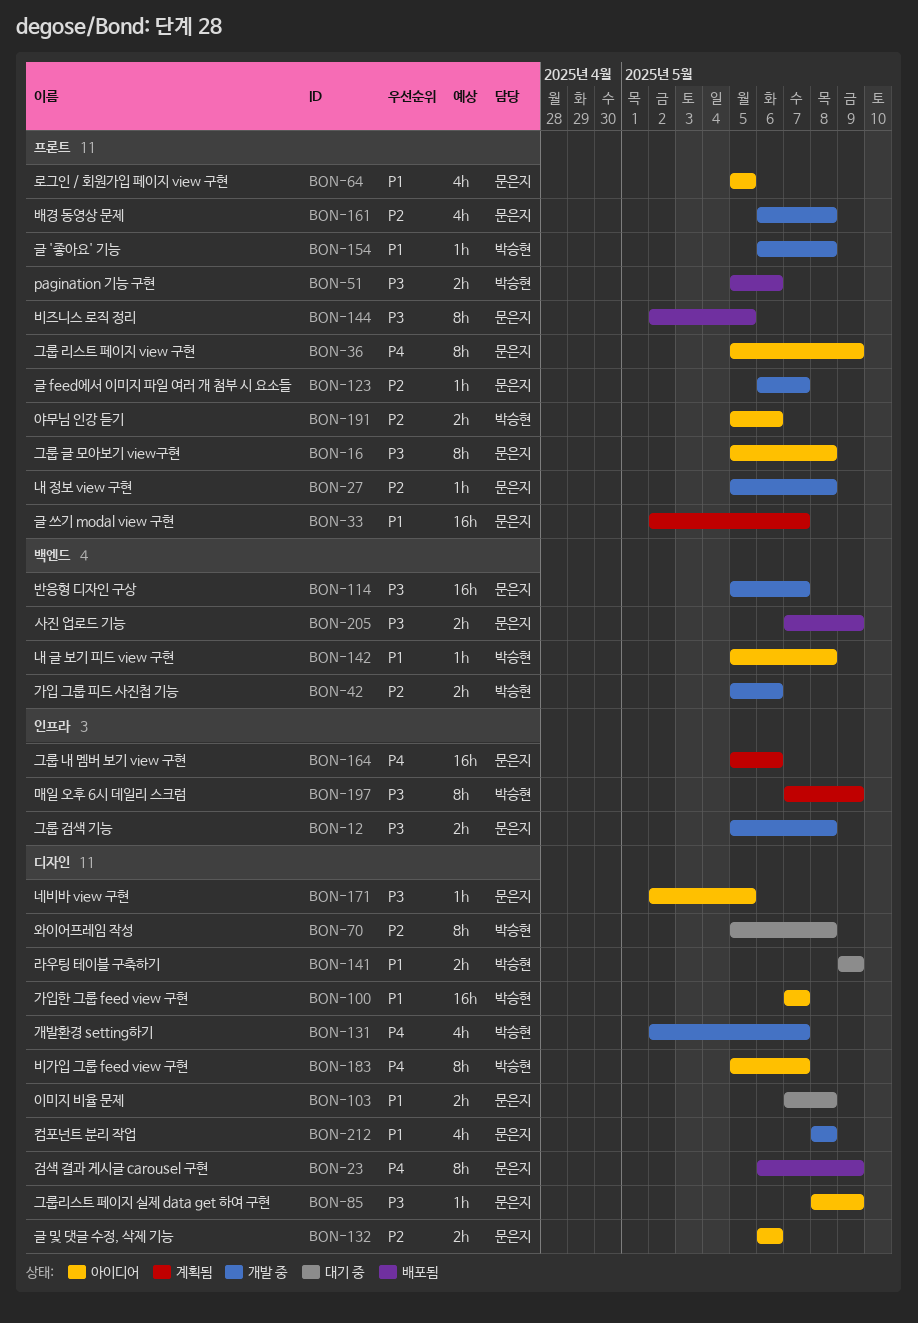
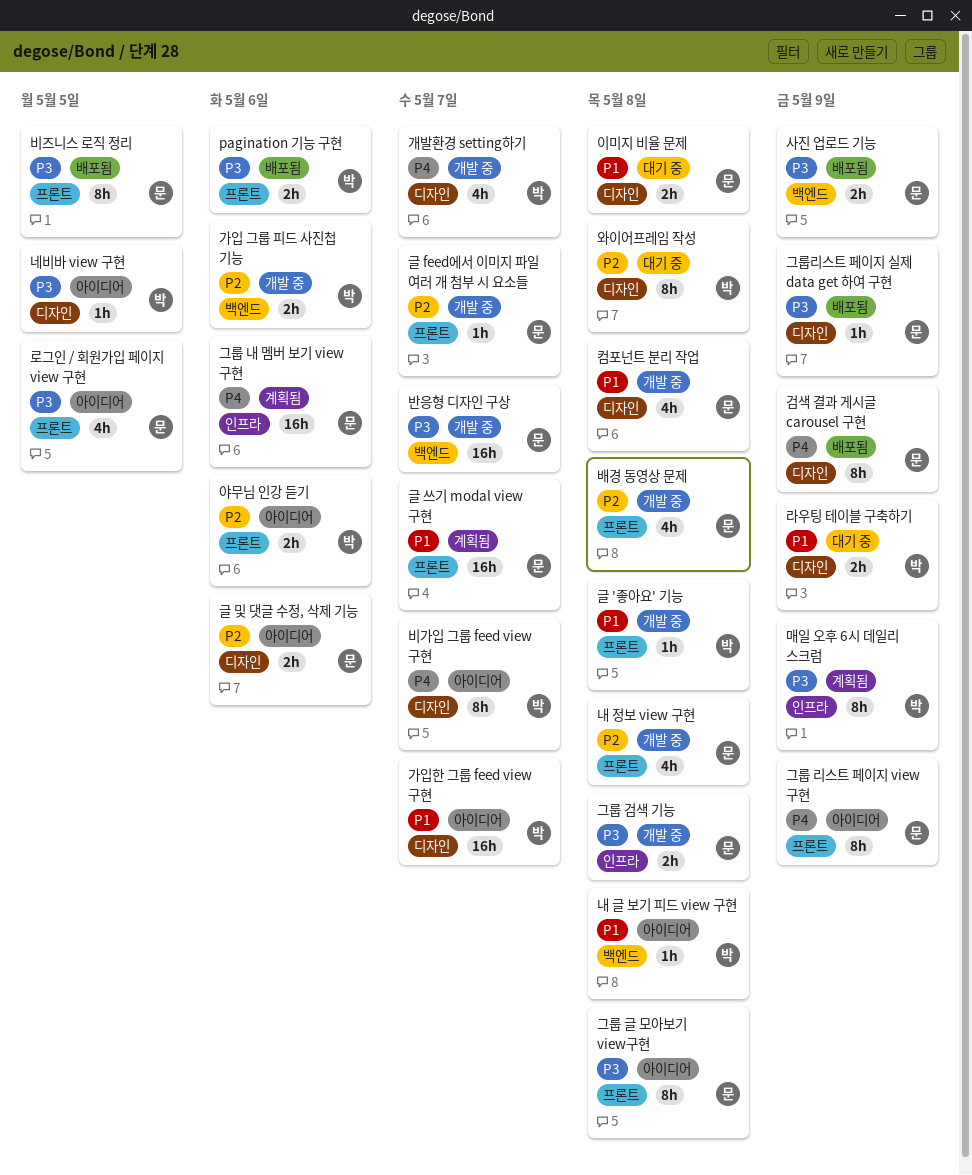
그룹리스트 페이지 실제 data get 하여 구현, status: 아이디어 -> 배포됨
내 정보 view 구현, estimate: 1h -> 4h
네비바 view 구현, owner: 문은지 -> 박승현
로그인 / 회원가입 페이지 view 구현, priority: P1 -> P3

